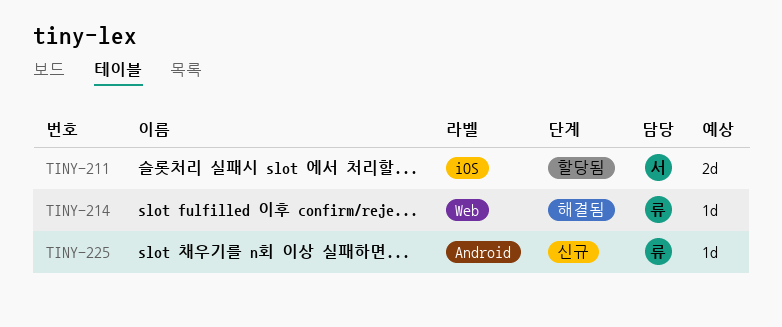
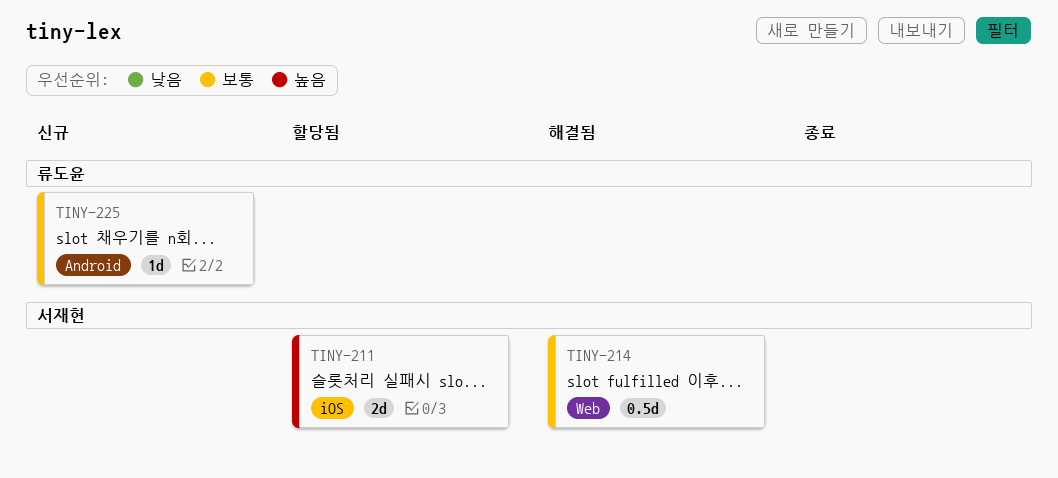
TINY-214, owner: 류도윤 -> 서재현
TINY-214, estimate: 1d -> 0.5d

